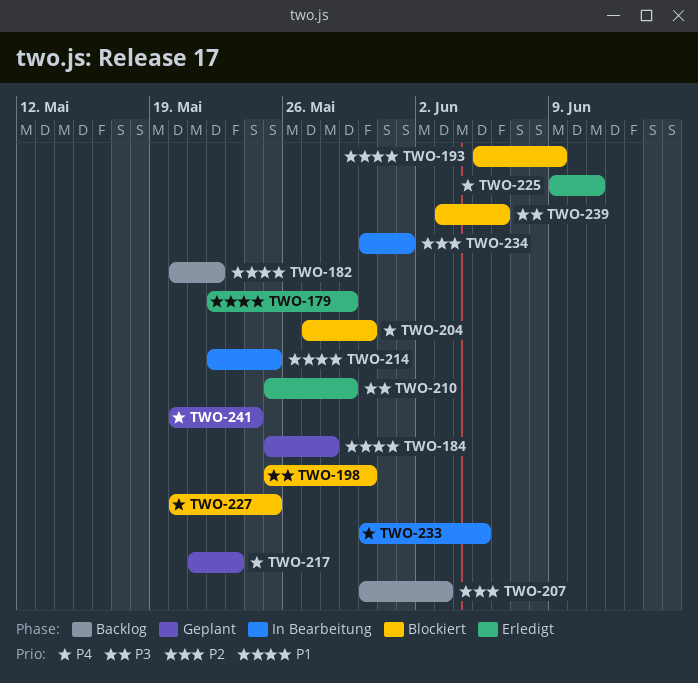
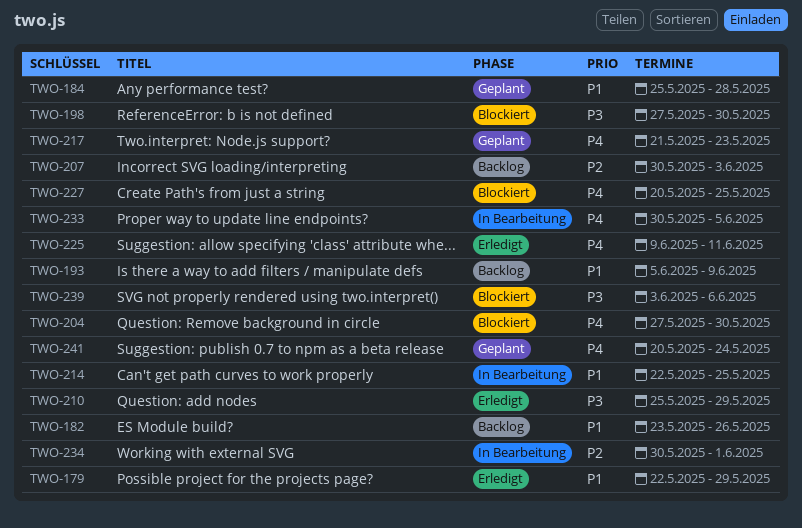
TWO-182, start: May 20 -> May 23
TWO-182, due: May 22 -> May 26
TWO-193, status: Blockiert -> Backlog
TWO-198, start: May 25 -> May 27

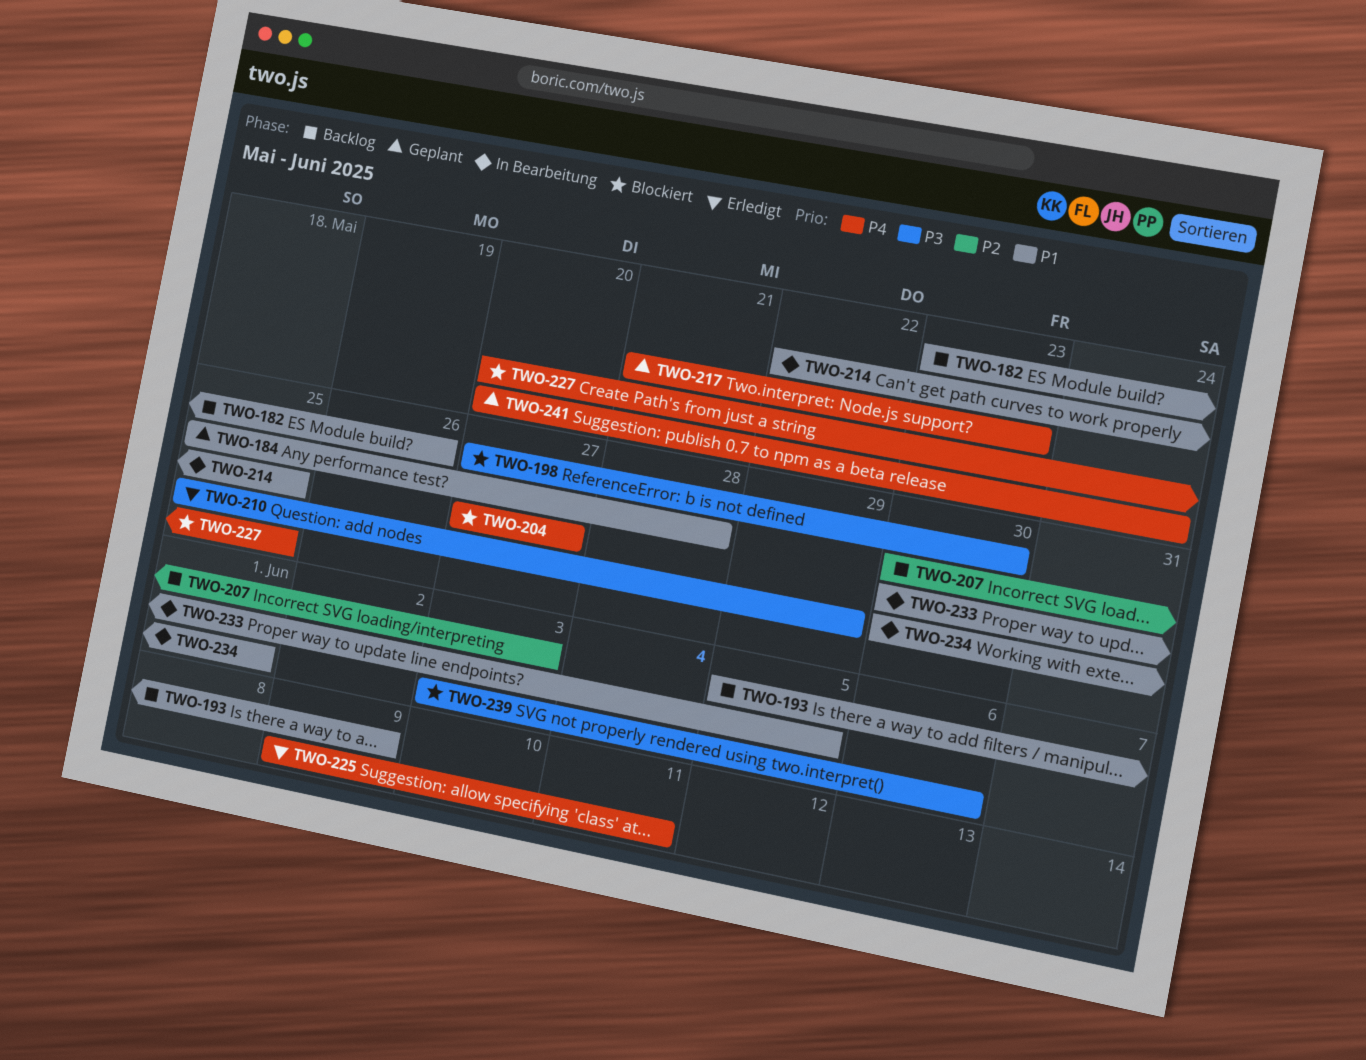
TWO-179: present -> none
TWO-204, due: May 30 -> May 27
TWO-233, priority: P4 -> P1
TWO-234, priority: P2 -> P1

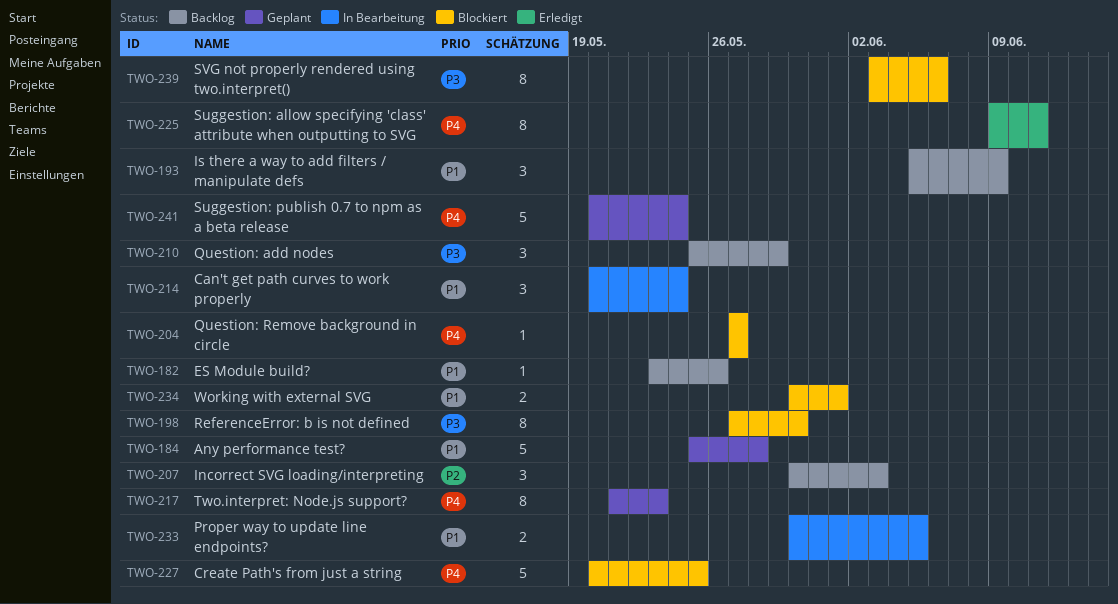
TWO-210, status: Erledigt -> Backlog
TWO-214, start: May 22 -> May 20
TWO-214, due: May 25 -> May 24
TWO-234, status: In Bearbeitung -> Blockiert

